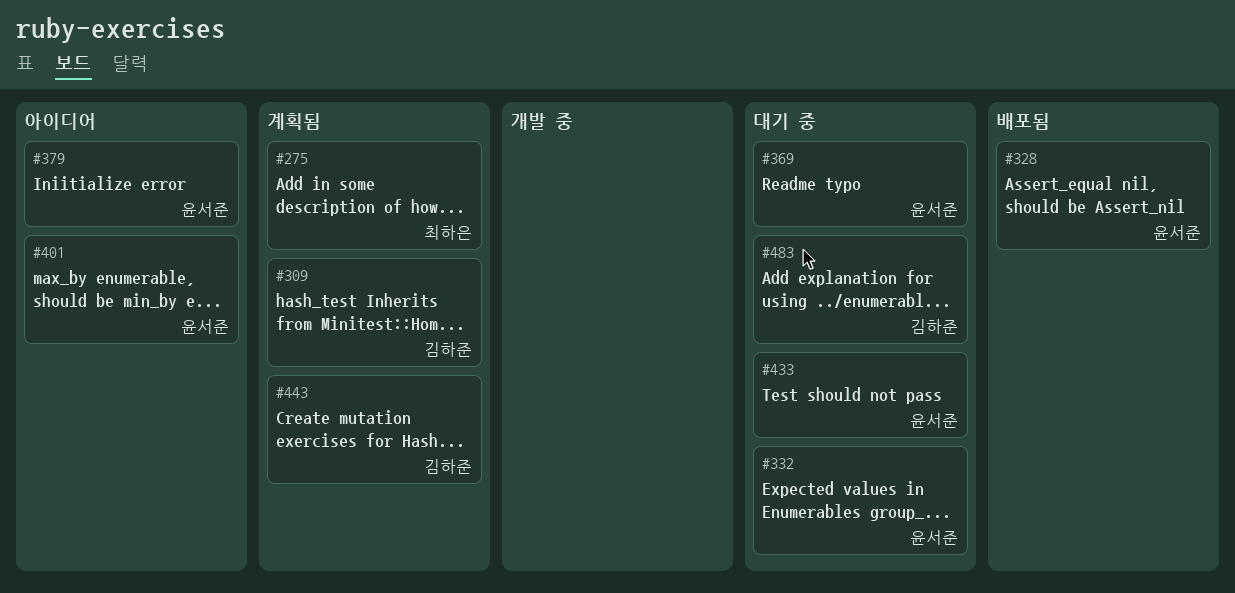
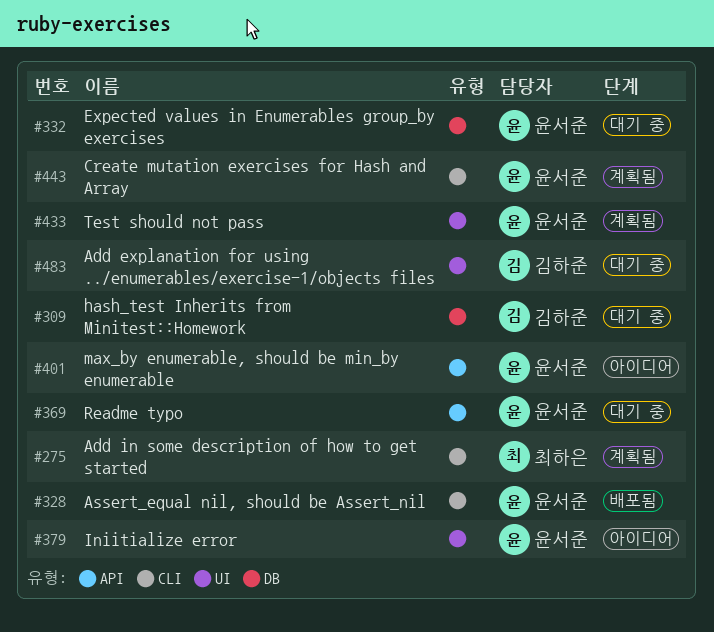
#309, status: 계획됨 -> 대기 중
#433, status: 대기 중 -> 계획됨
#443, owner: 김하준 -> 윤서준

